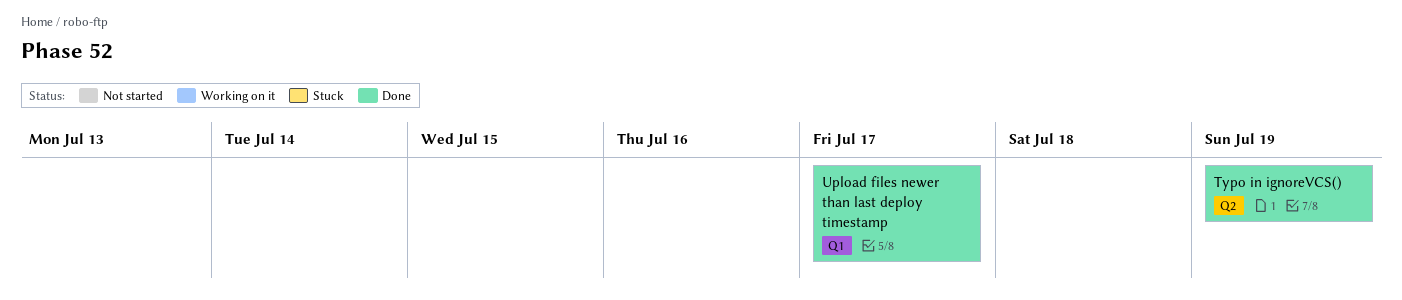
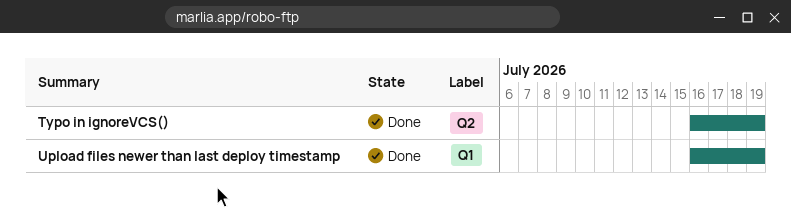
Upload files newer than last deploy timestamp, due: Jul 17 -> Jul 19

